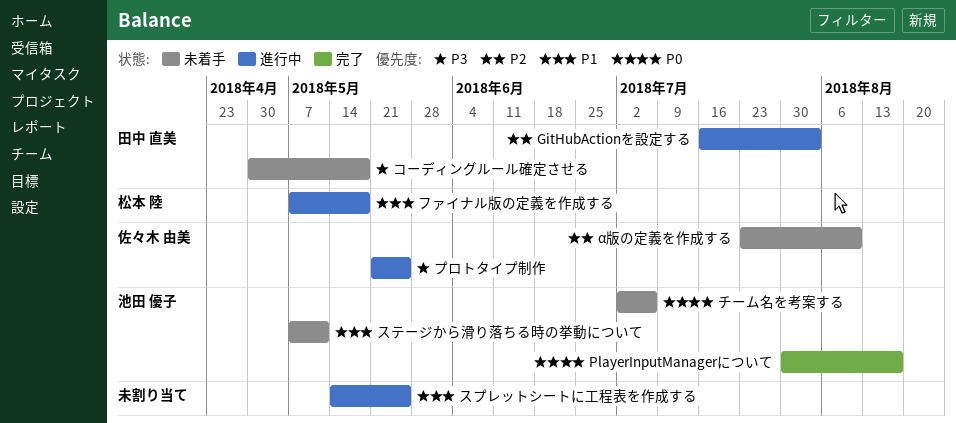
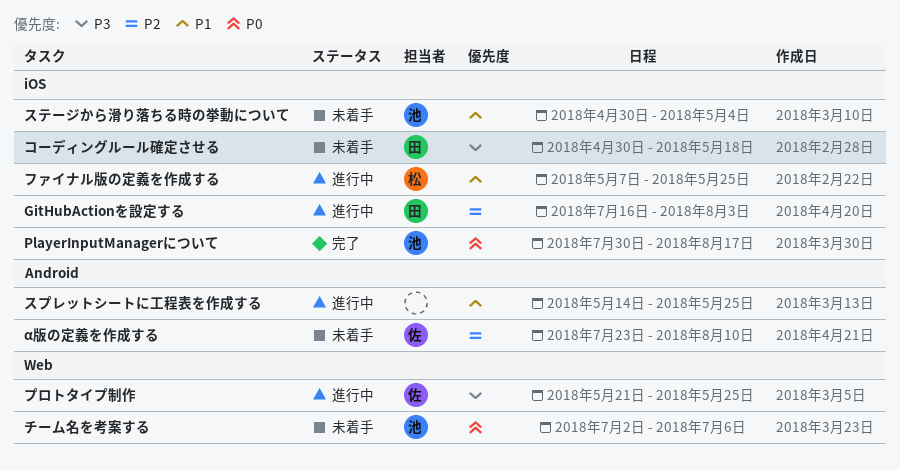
ステージから滑り落ちる時の挙動について, start: May 7 -> Apr 30
ステージから滑り落ちる時の挙動について, due: May 11 -> May 4
ファイナル版の定義を作成する, due: May 18 -> May 25

